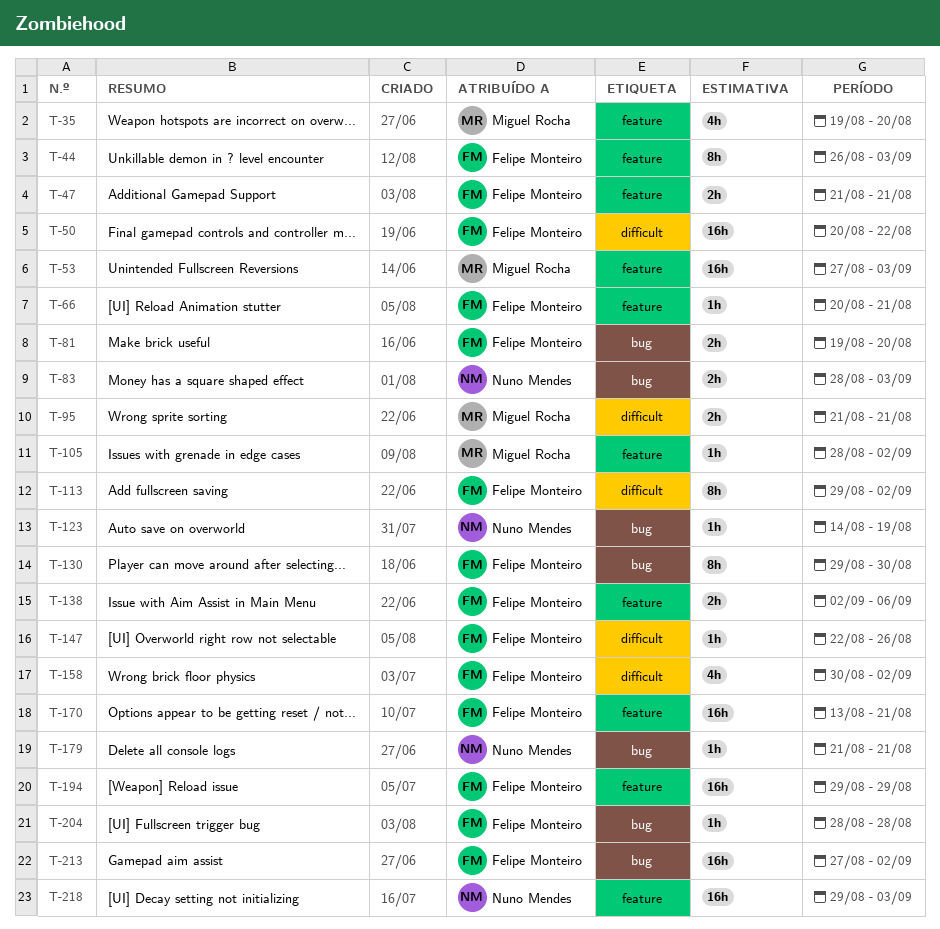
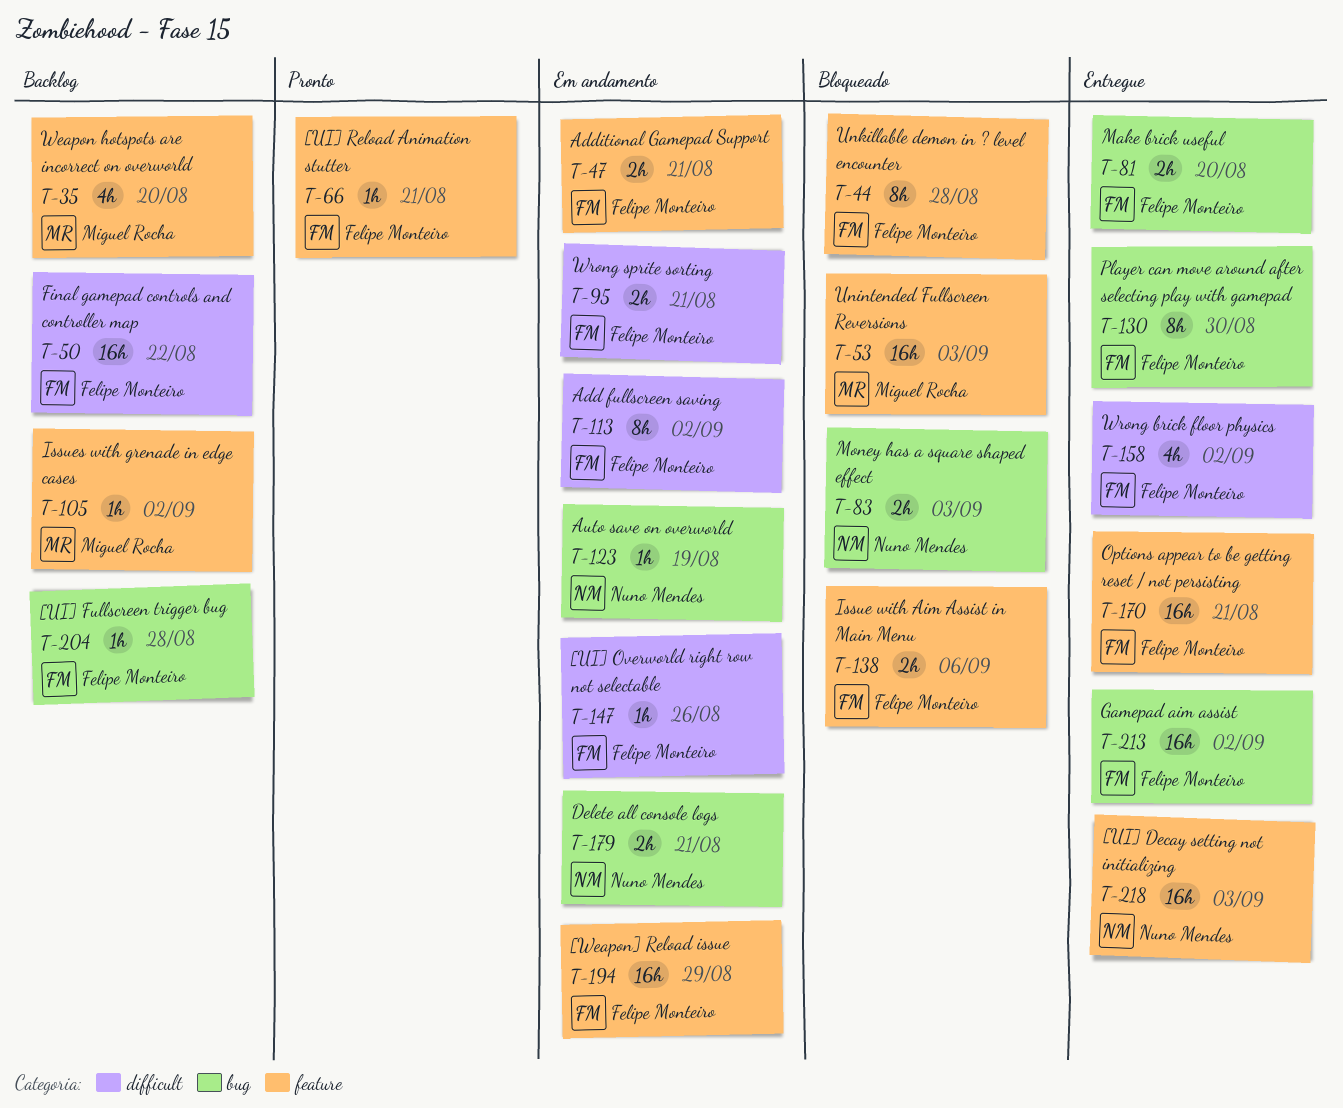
T-44, due: Sep 3 -> Aug 28
T-95, owner: Miguel Rocha -> Felipe Monteiro
T-179, estimate: 1h -> 2h

